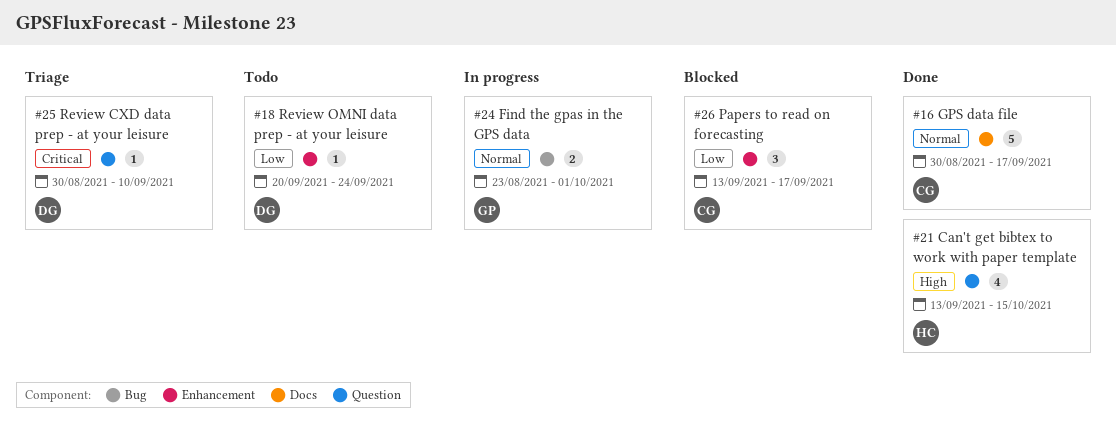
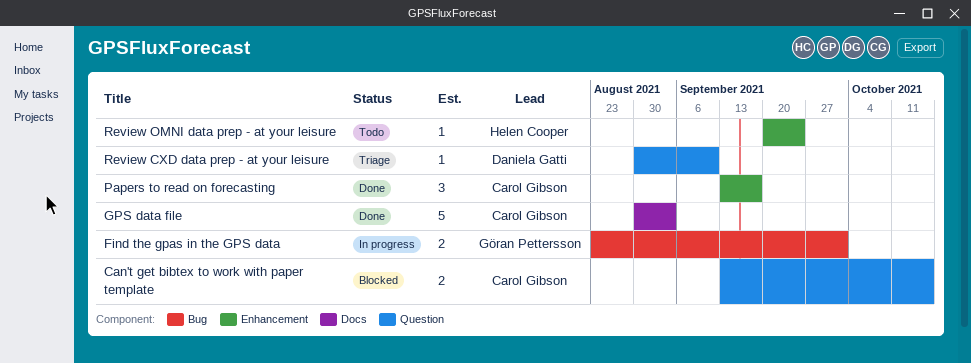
Can't get bibtex to work with paper template, status: Done -> Blocked
Can't get bibtex to work with paper template, owner: Helen Cooper -> Carol Gibson
Can't get bibtex to work with paper template, estimate: 4 -> 2
GPS data file, due: Sep 17 -> Sep 3
Papers to read on forecasting, status: Blocked -> Done
Review OMNI data prep - at your leisure, owner: Daniela Gatti -> Helen Cooper

